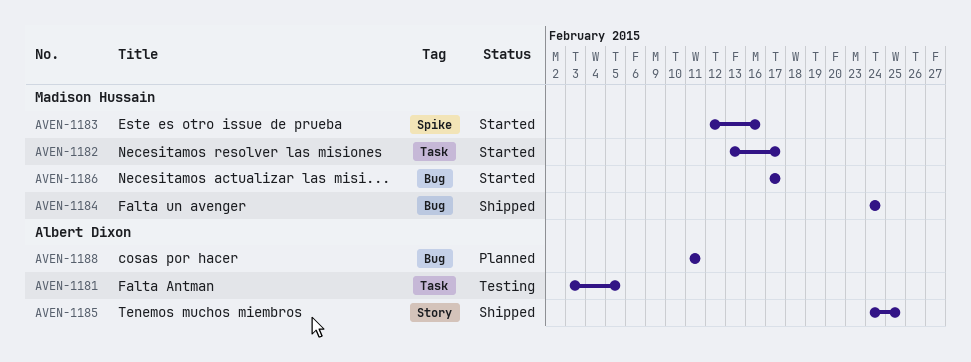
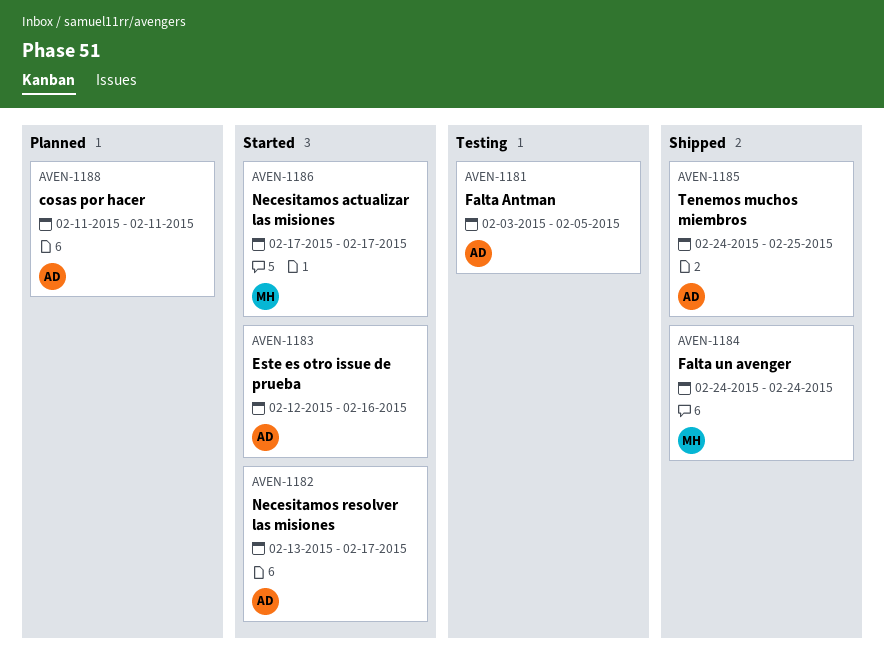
AVEN-1182, owner: Madison Hussain -> Albert Dixon
AVEN-1183, owner: Madison Hussain -> Albert Dixon

